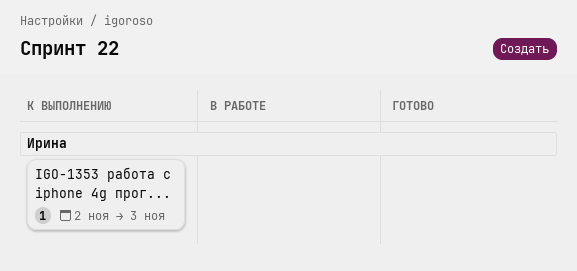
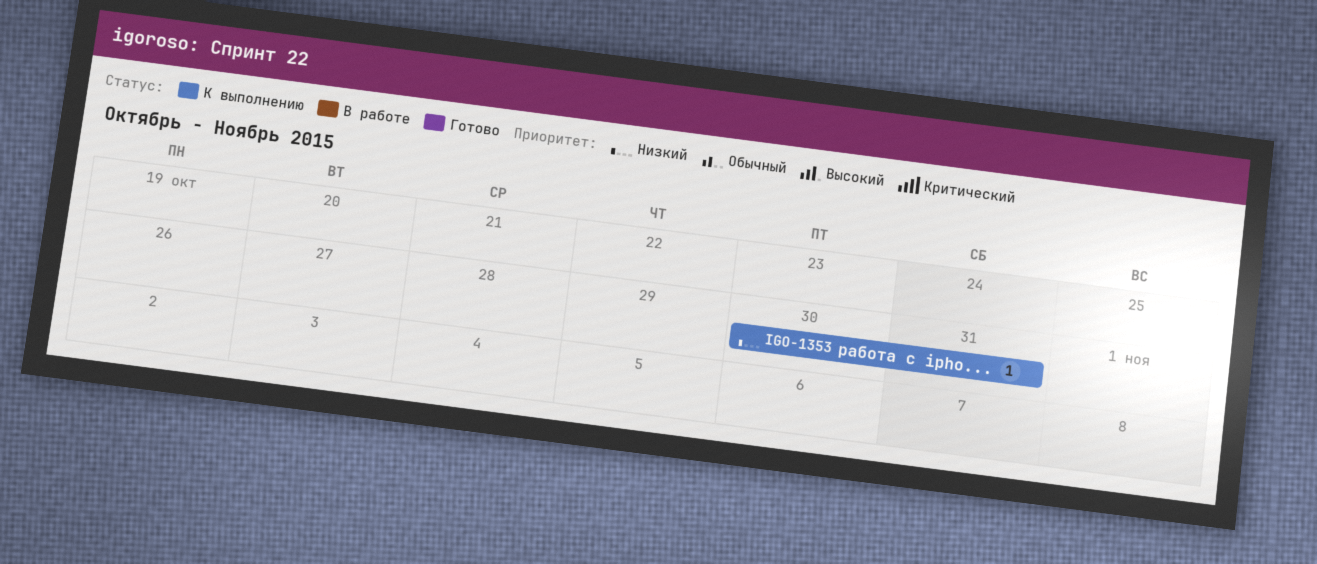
IGO-1353, start: Nov 2 -> Oct 30
IGO-1353, due: Nov 3 -> Oct 31

